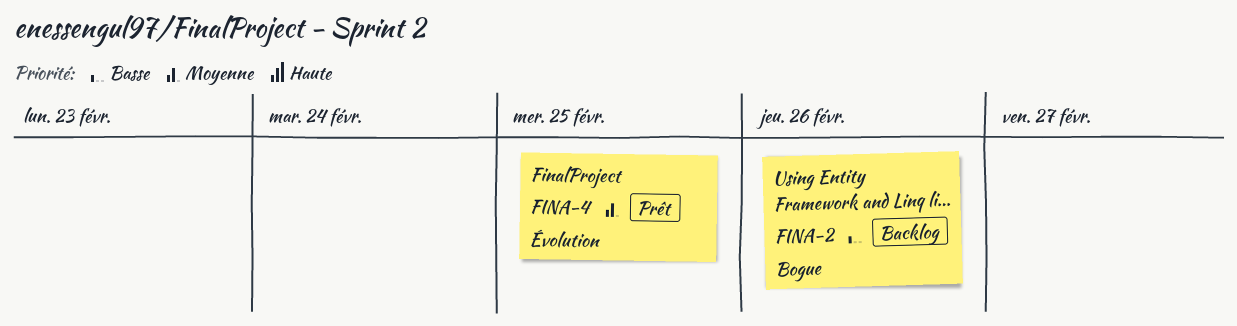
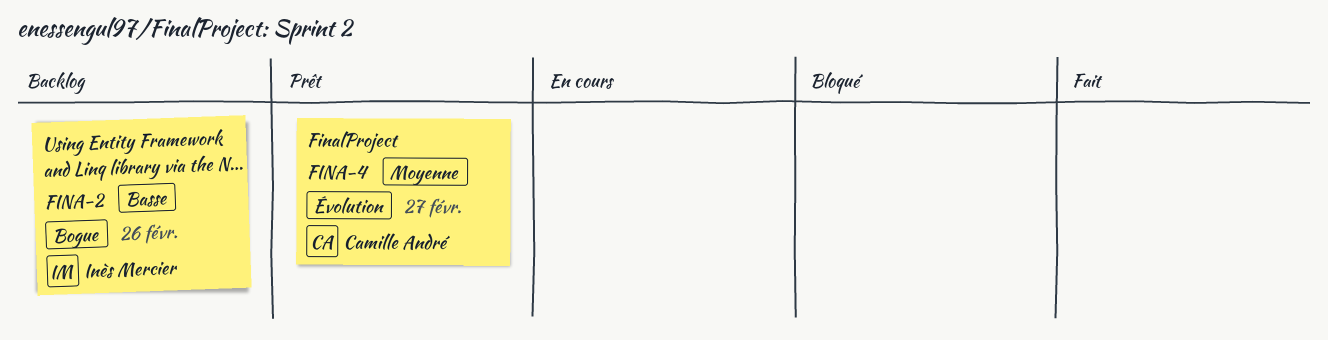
FINA-4, due: Feb 25 -> Feb 27

